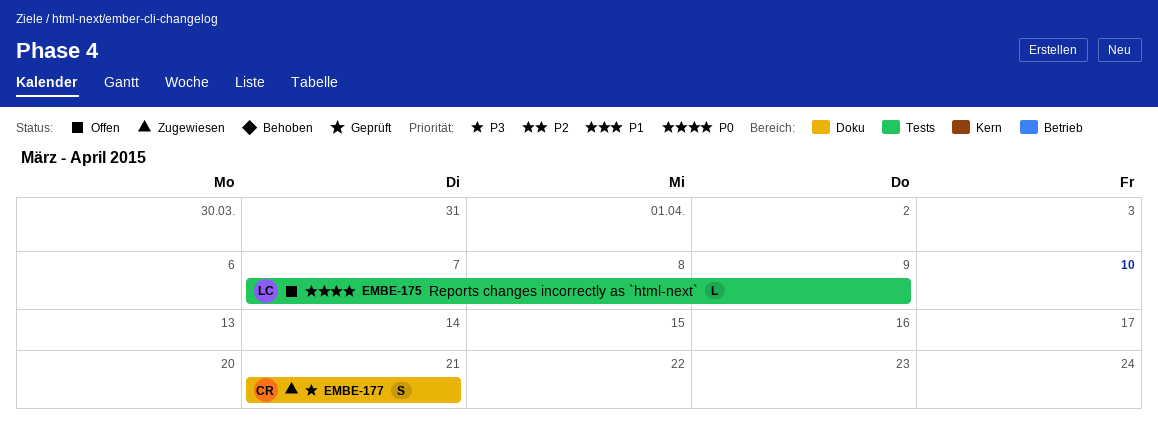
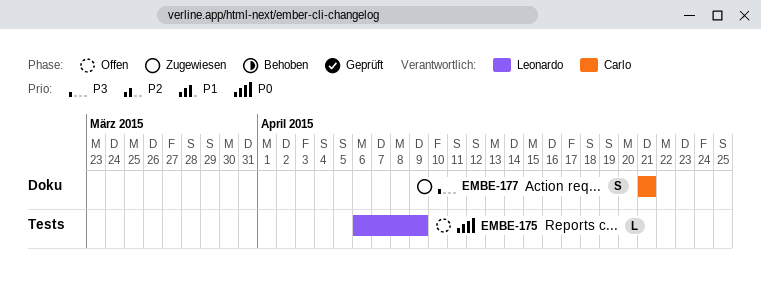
EMBE-175, start: Apr 7 -> Apr 6

